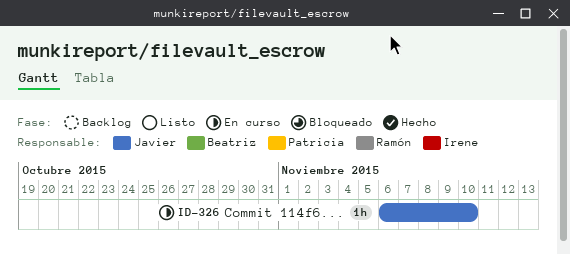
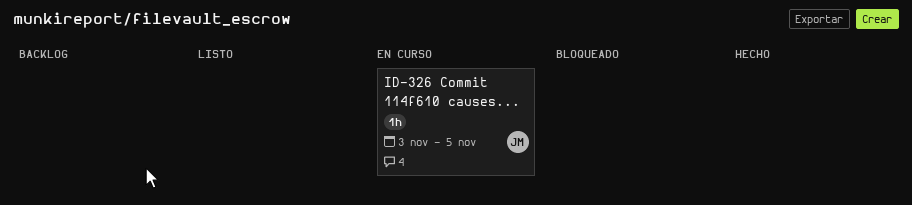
ID-326, start: Nov 6 -> Nov 3
ID-326, due: Nov 10 -> Nov 5

